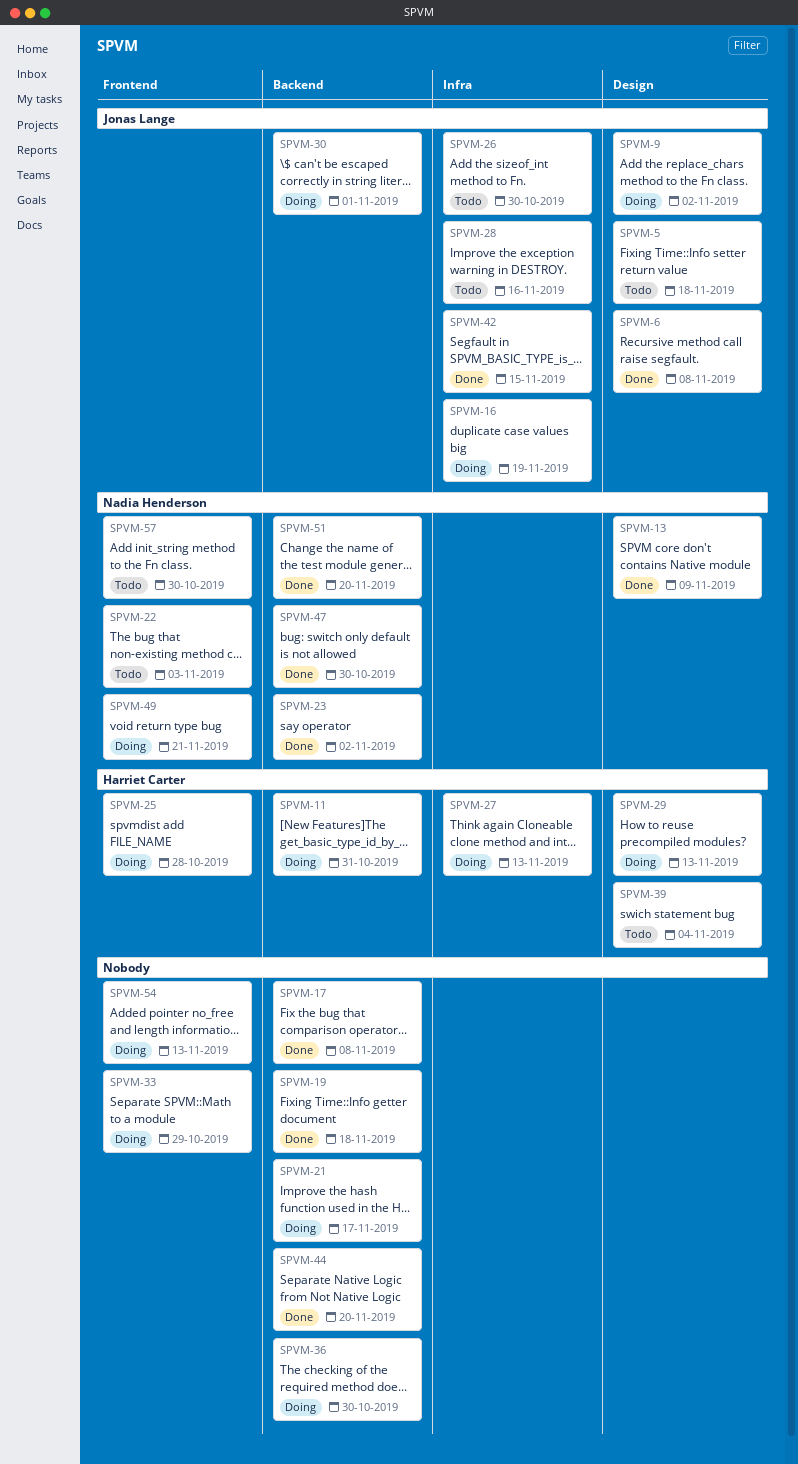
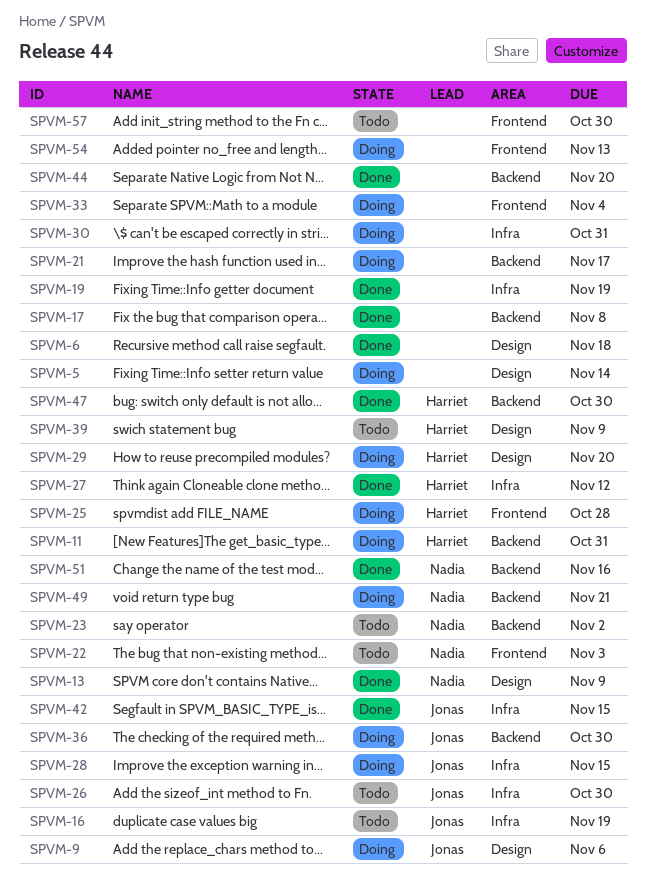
SPVM-5, status: Todo -> Doing
SPVM-5, owner: Jonas Lange -> none
SPVM-5, due: Nov 18 -> Nov 14
SPVM-6, owner: Jonas Lange -> none
SPVM-6, due: Nov 8 -> Nov 18
SPVM-9, due: Nov 2 -> Nov 6
SPVM-16, status: Doing -> Todo
SPVM-19, label: Backend -> Infra
SPVM-19, due: Nov 18 -> Nov 19
SPVM-23, status: Done -> Todo
SPVM-27, status: Doing -> Done
SPVM-27, due: Nov 13 -> Nov 12
SPVM-28, status: Todo -> Doing
SPVM-28, due: Nov 16 -> Nov 15
SPVM-29, due: Nov 13 -> Nov 20
SPVM-30, owner: Jonas Lange -> none
SPVM-30, label: Backend -> Infra
SPVM-30, due: Nov 1 -> Oct 31
SPVM-33, due: Oct 29 -> Nov 4
SPVM-36, owner: none -> Jonas Lange
SPVM-39, due: Nov 4 -> Nov 9
SPVM-47, owner: Nadia Henderson -> Harriet Carter
SPVM-49, label: Frontend -> Backend
SPVM-51, due: Nov 20 -> Nov 16
SPVM-57, owner: Nadia Henderson -> none

